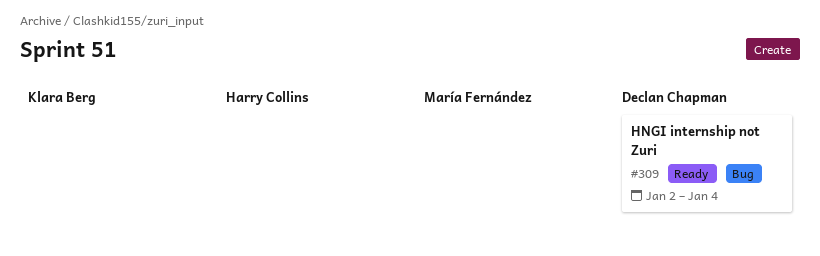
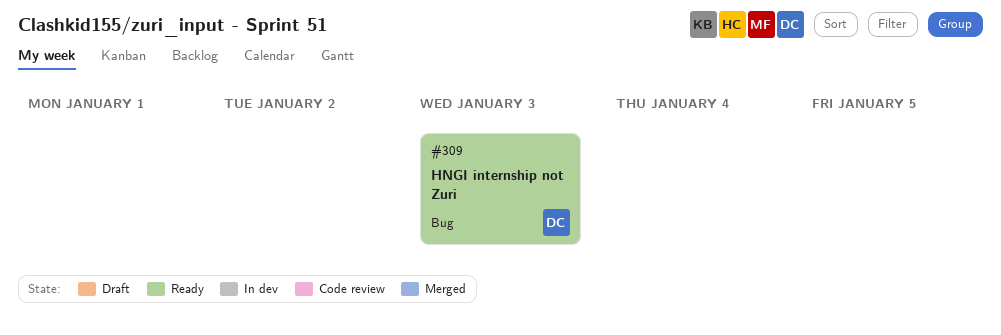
#309, due: Jan 4 -> Jan 3

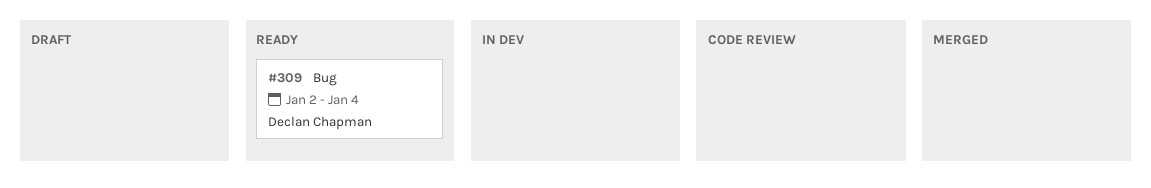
#309, due: Jan 3 -> Jan 4

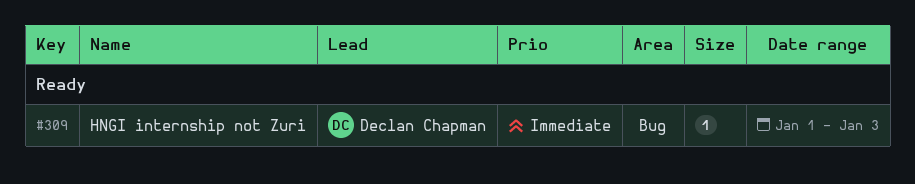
#309, start: Jan 2 -> Jan 1
#309, due: Jan 4 -> Jan 3

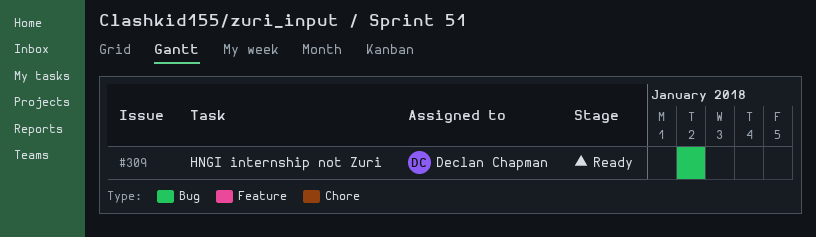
#309, start: Jan 1 -> Jan 2
#309, due: Jan 3 -> Jan 2

